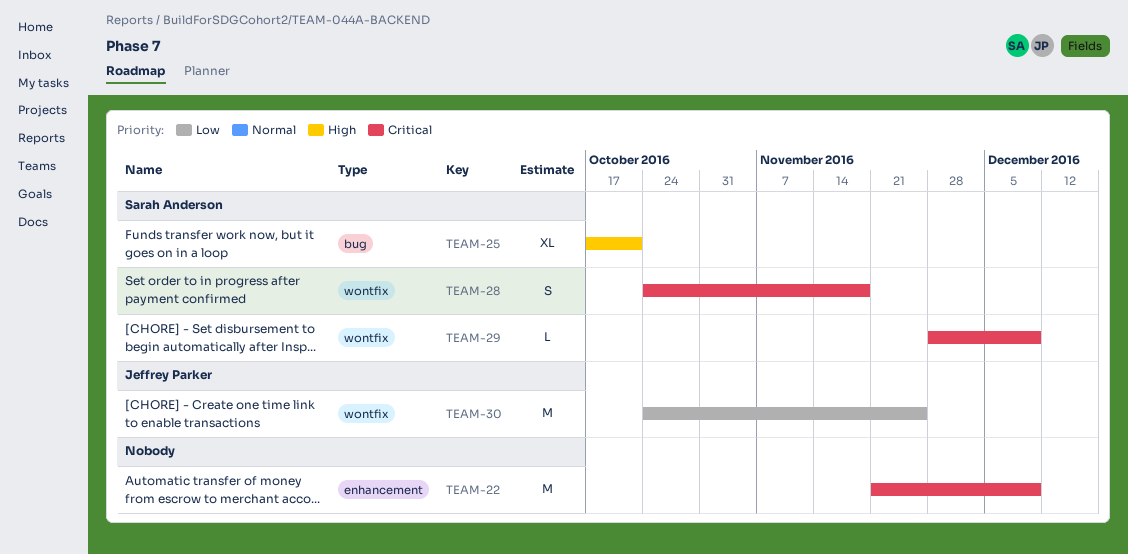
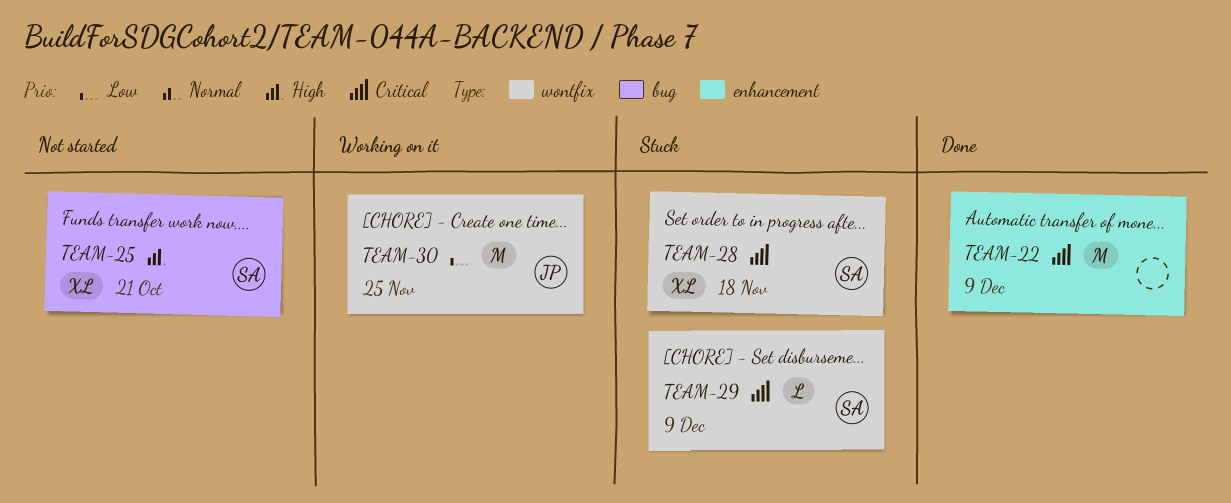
TEAM-28, estimate: S -> XL

